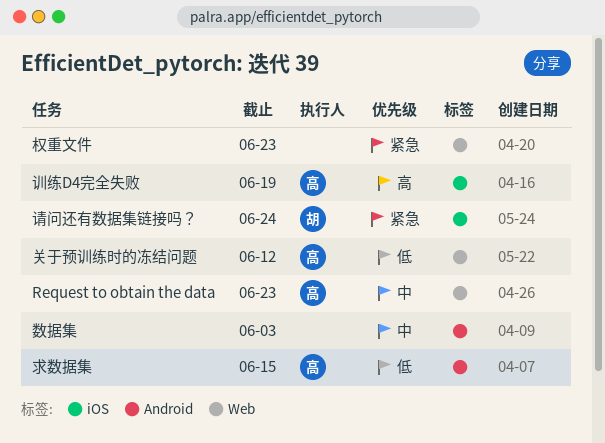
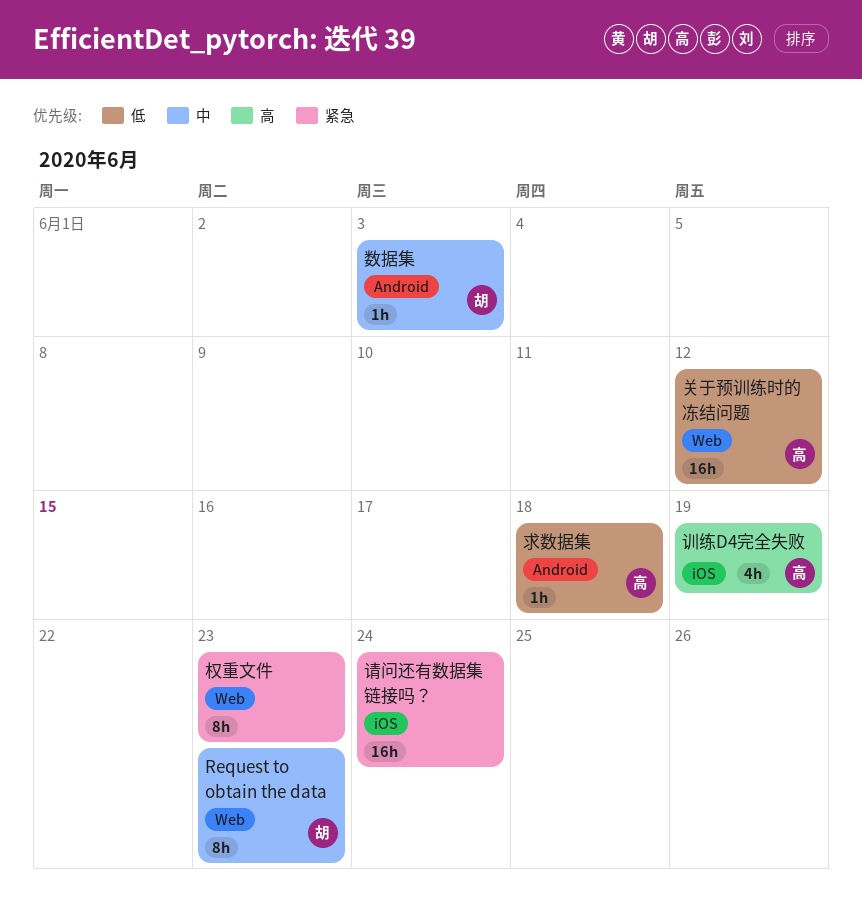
Request to obtain the data, owner: 高 -> 胡
数据集, owner: none -> 胡
求数据集, due: Jun 15 -> Jun 18
请问还有数据集链接吗？, owner: 胡 -> none

